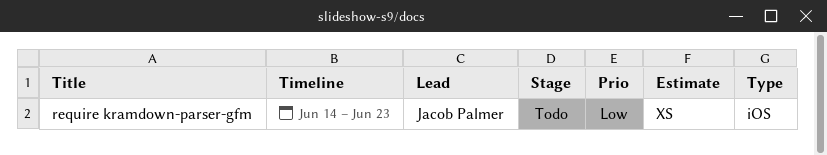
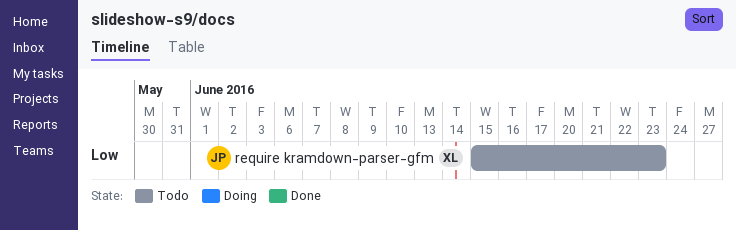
require kramdown-parser-gfm, estimate: XS -> XL
require kramdown-parser-gfm, start: Jun 14 -> Jun 15

